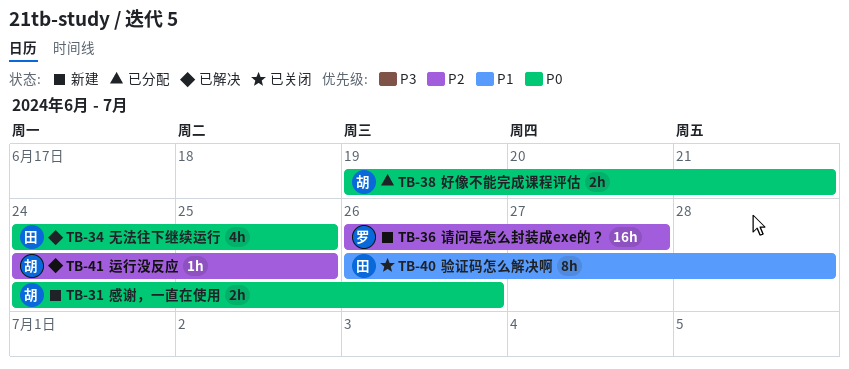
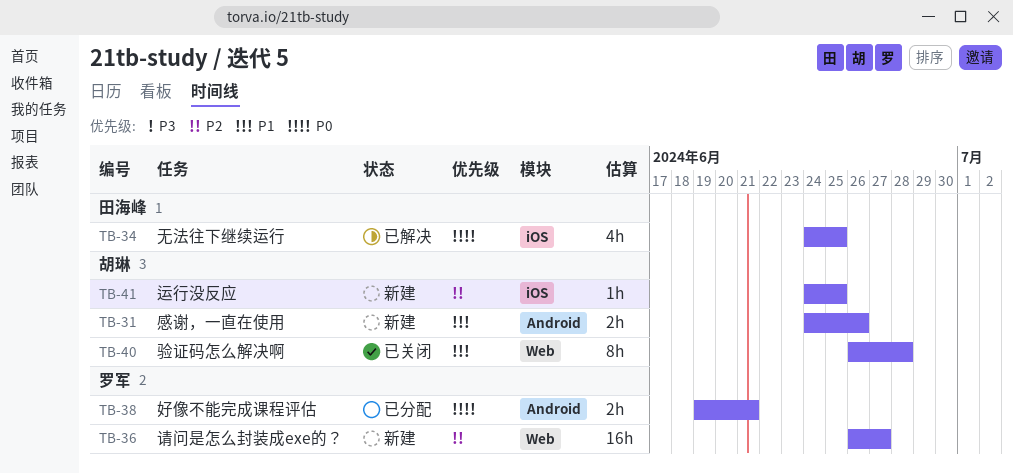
TB-31, priority: P0 -> P1
TB-38, owner: 胡琳 -> 罗军
TB-40, owner: 田海峰 -> 胡琳
TB-41, status: 已解决 -> 新建

